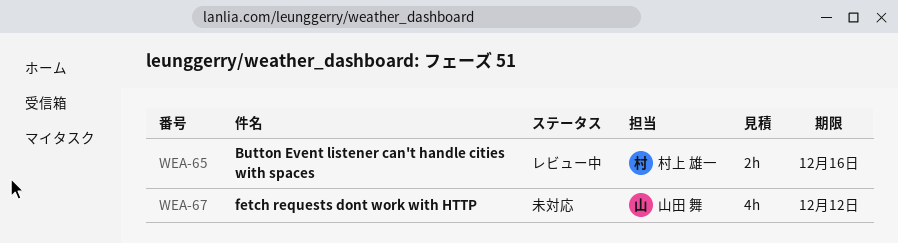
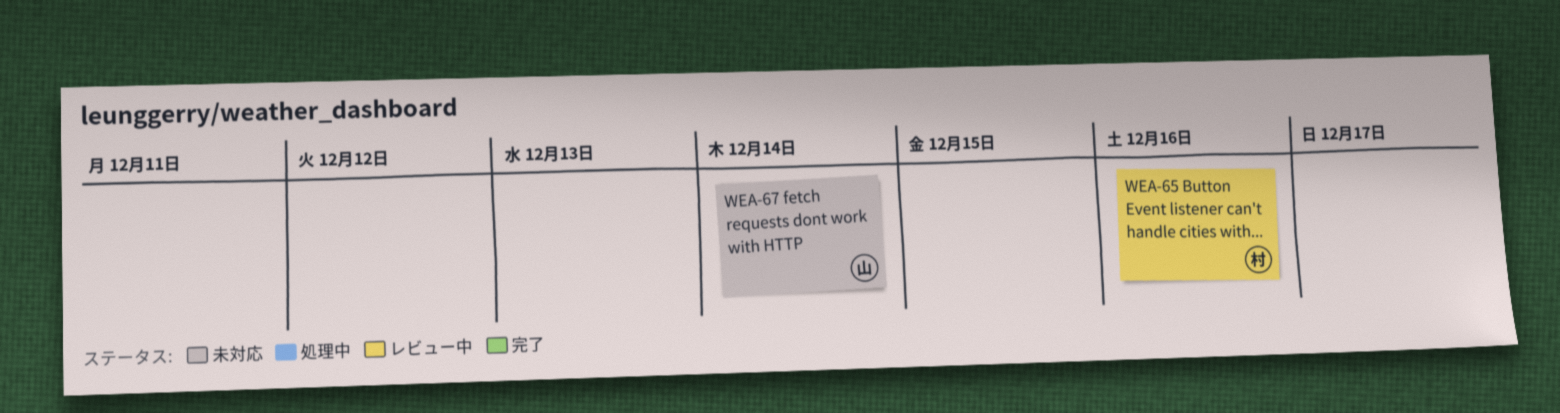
WEA-67, due: Dec 12 -> Dec 14

